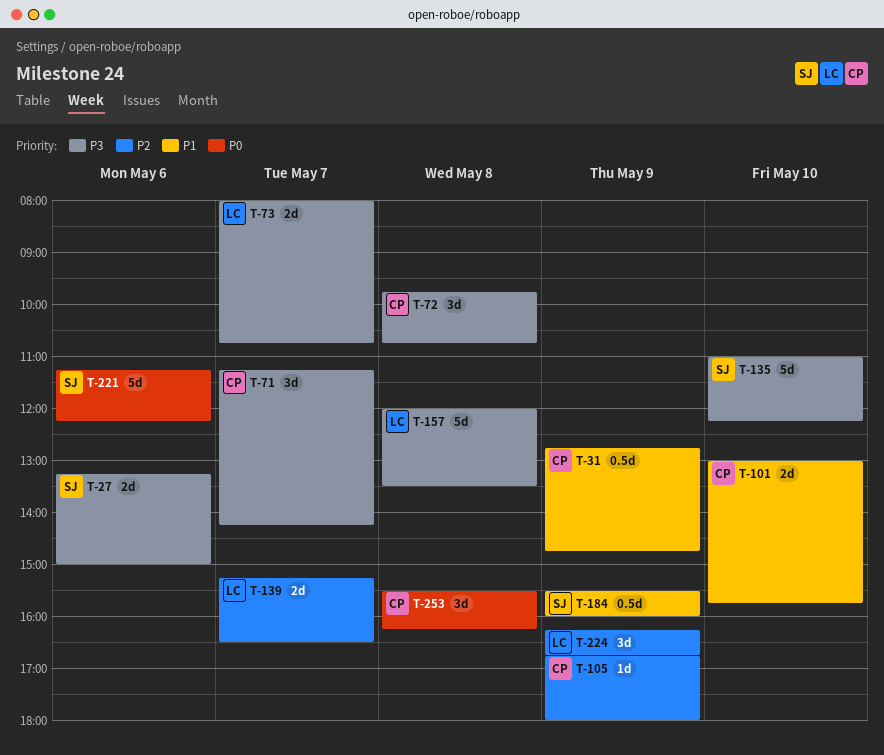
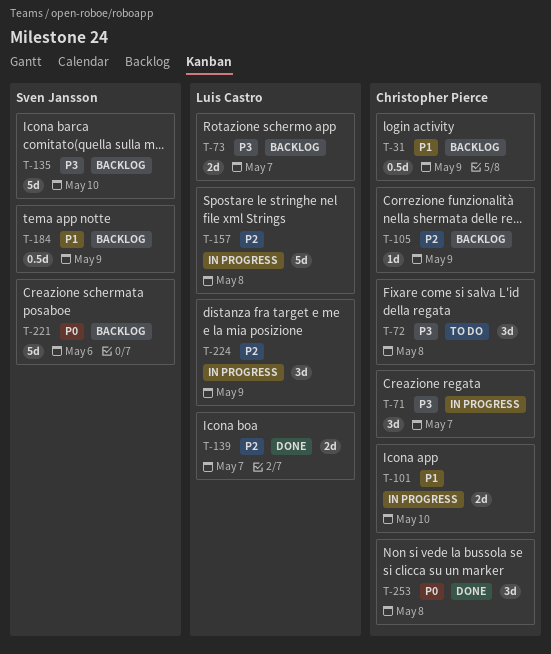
T-27: present -> none
T-157, priority: P3 -> P2

